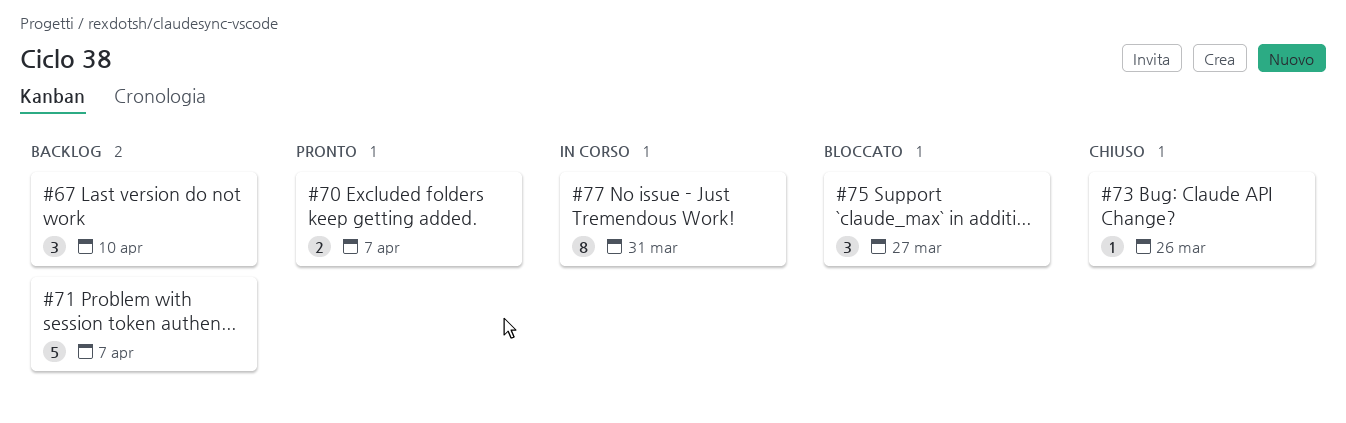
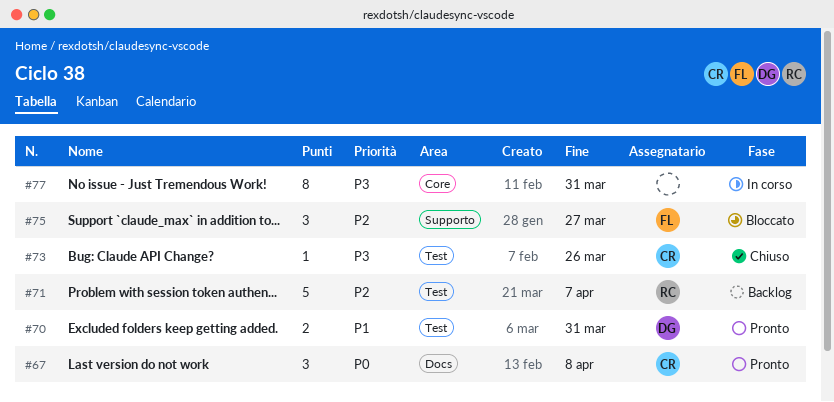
#67, status: Backlog -> Pronto
#67, due: Apr 10 -> Apr 8
#70, due: Apr 7 -> Mar 31

